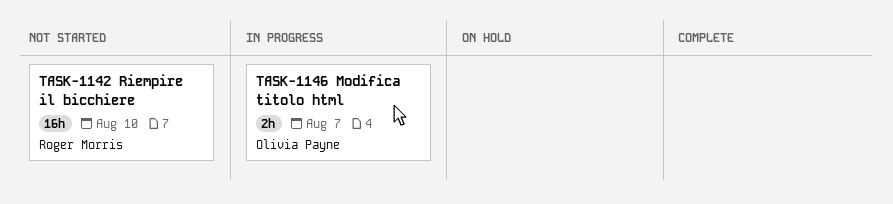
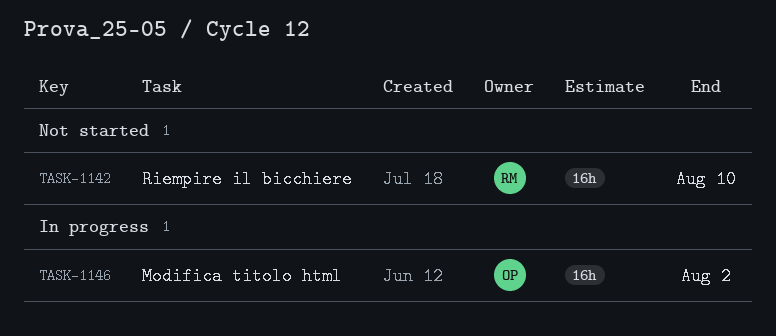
TASK-1146, estimate: 2h -> 16h
TASK-1146, due: Aug 7 -> Aug 2

